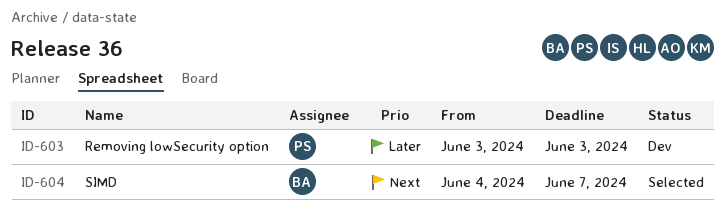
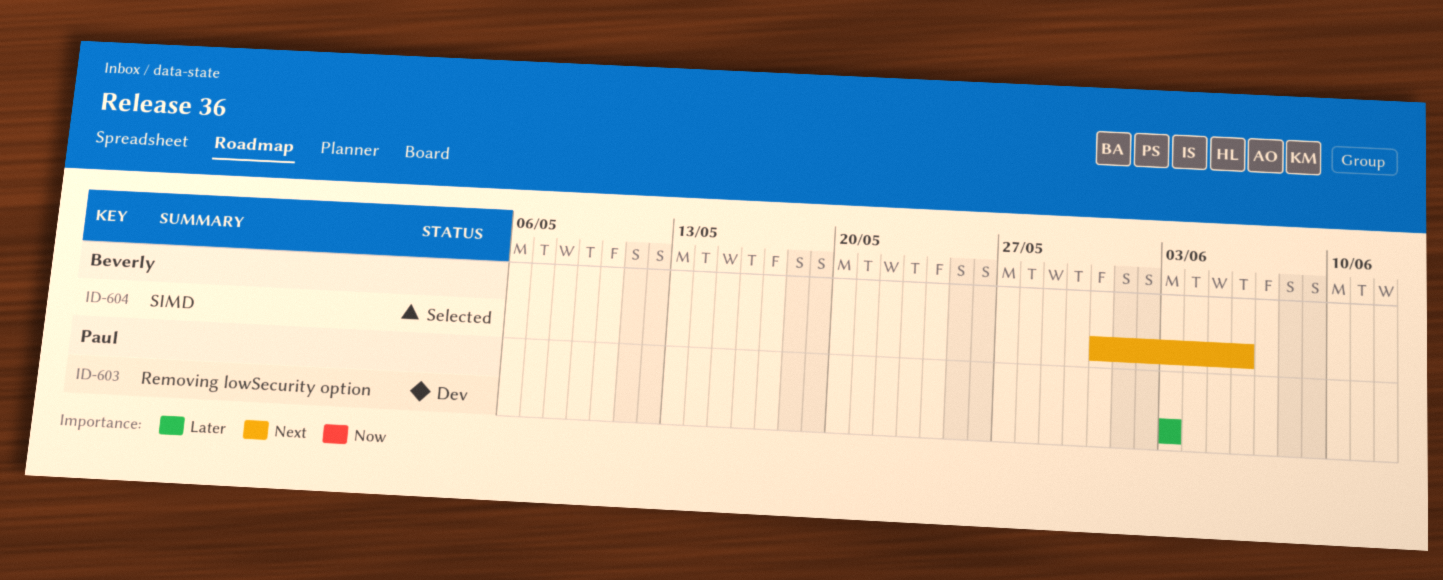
ID-604, start: Jun 4 -> May 31
ID-604, due: Jun 7 -> Jun 6

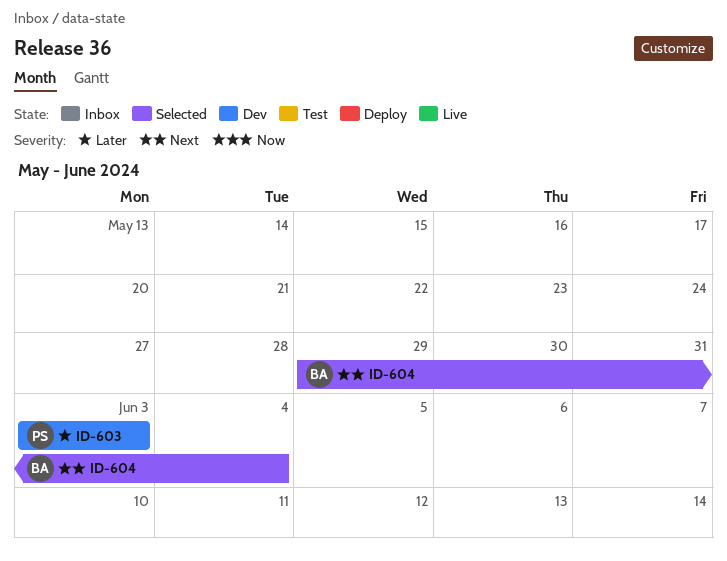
ID-604, start: May 31 -> May 29
ID-604, due: Jun 6 -> Jun 4

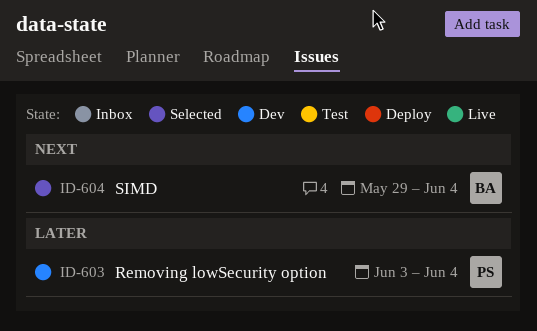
ID-603, due: Jun 3 -> Jun 4

